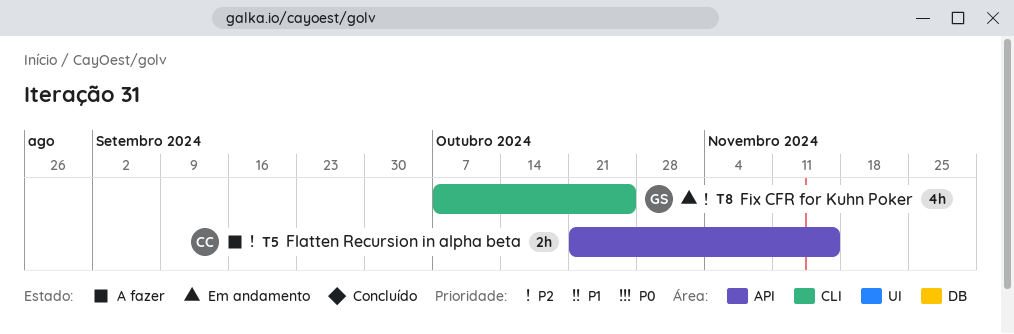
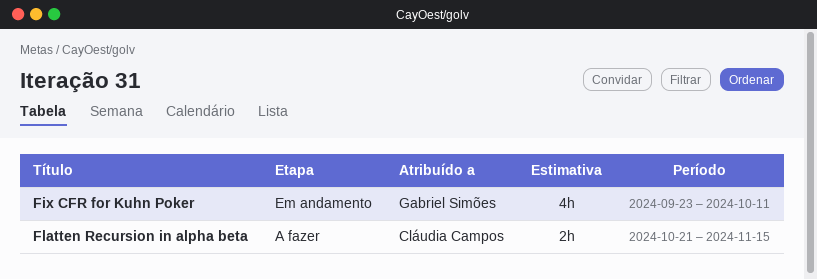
Fix CFR for Kuhn Poker, start: Oct 7 -> Sep 23
Fix CFR for Kuhn Poker, due: Oct 25 -> Oct 11

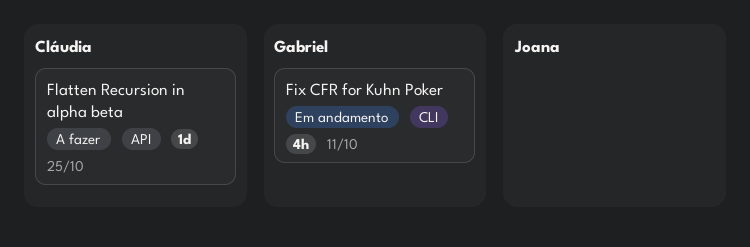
Flatten Recursion in alpha beta, estimate: 2h -> 1d
Flatten Recursion in alpha beta, due: Nov 15 -> Oct 25

